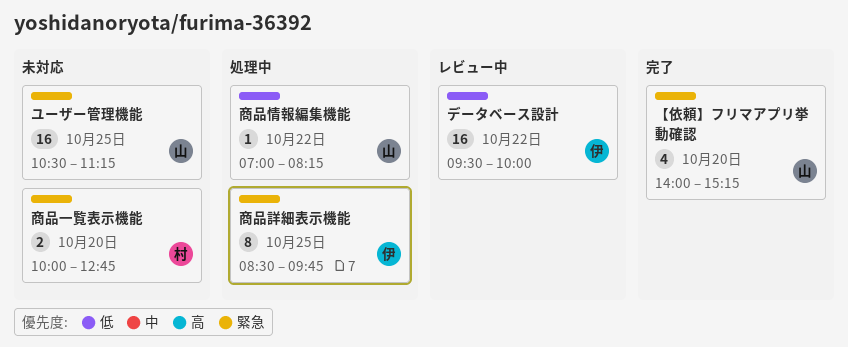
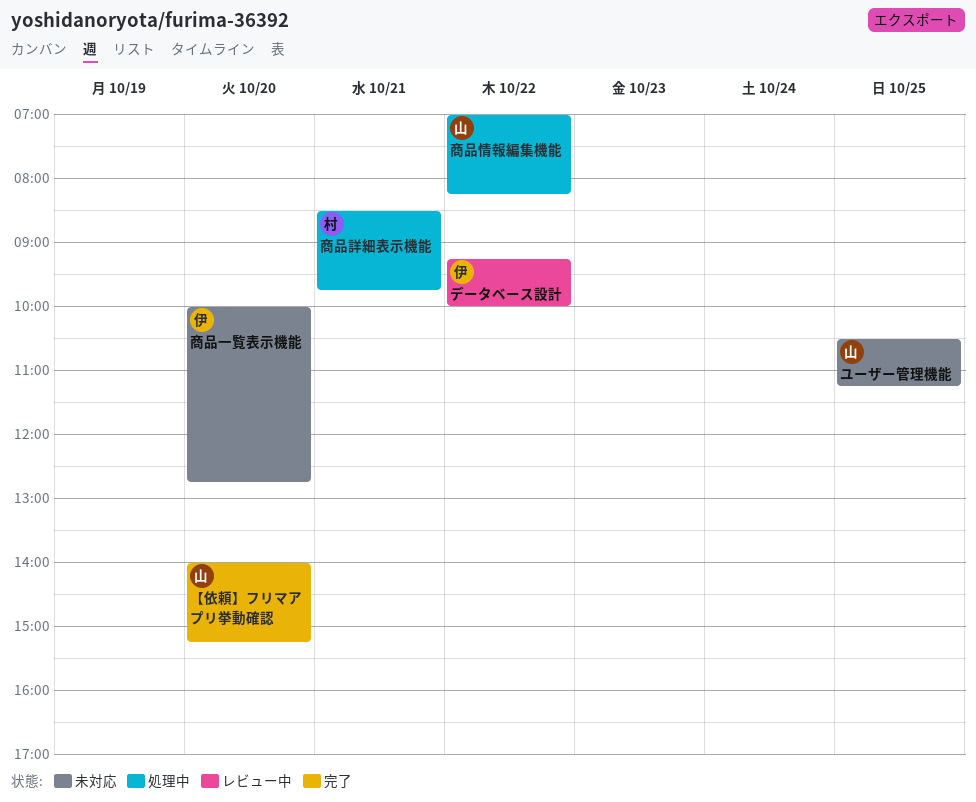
データベース設計, begins: 09:30 -> 09:15
商品一覧表示機能, owner: 村 -> 伊
商品詳細表示機能, owner: 伊 -> 村
商品詳細表示機能, day: Oct 25 -> Oct 21

